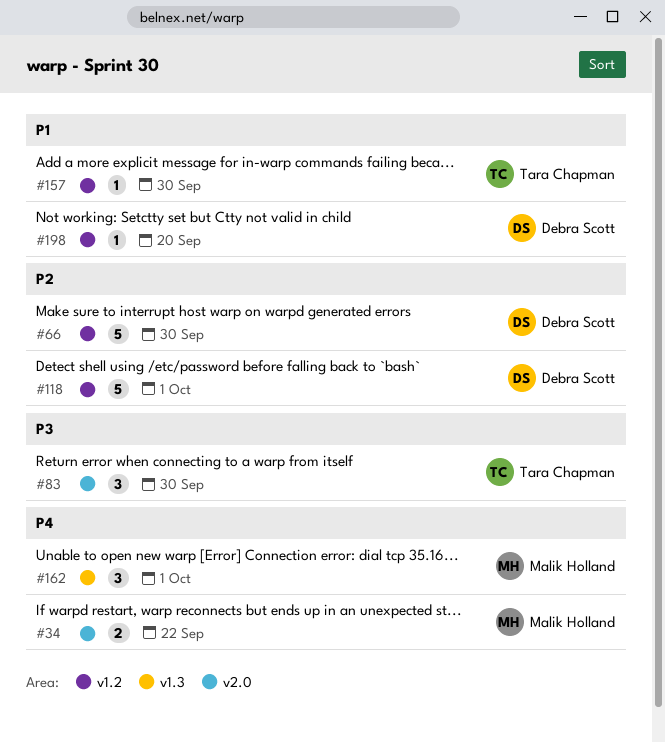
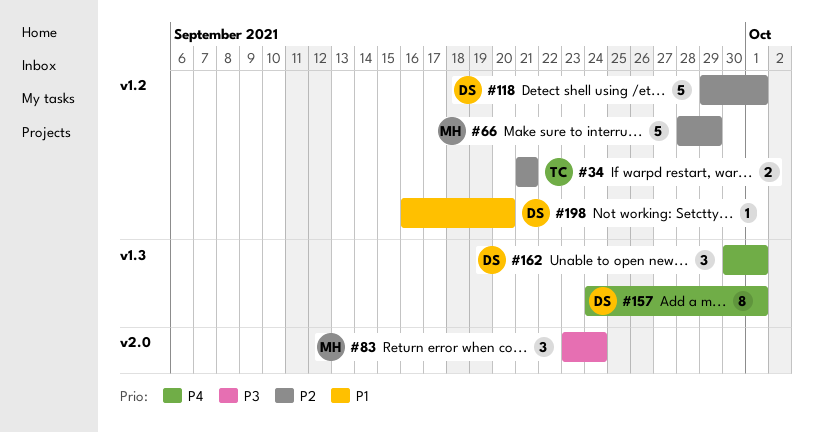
#34, owner: Malik Holland -> Tara Chapman
#34, priority: P4 -> P2
#34, label: v2.0 -> v1.2
#34, due: Sep 22 -> Sep 21
#66, owner: Debra Scott -> Malik Holland
#66, due: Sep 30 -> Sep 29
#83, owner: Tara Chapman -> Malik Holland
#83, due: Sep 30 -> Sep 24
#157, owner: Tara Chapman -> Debra Scott
#157, priority: P1 -> P4
#157, label: v1.2 -> v1.3
#157, estimate: 1 -> 8
#157, due: Sep 30 -> Oct 1
#162, owner: Malik Holland -> Debra Scott

